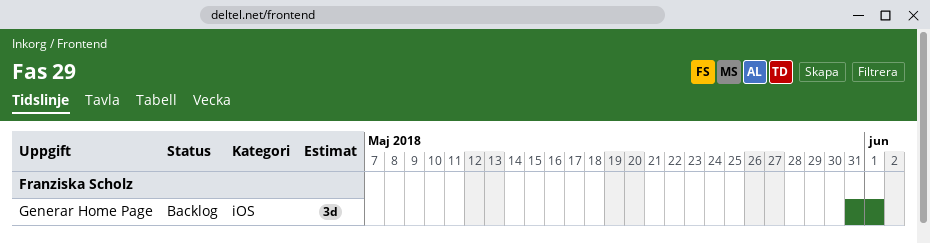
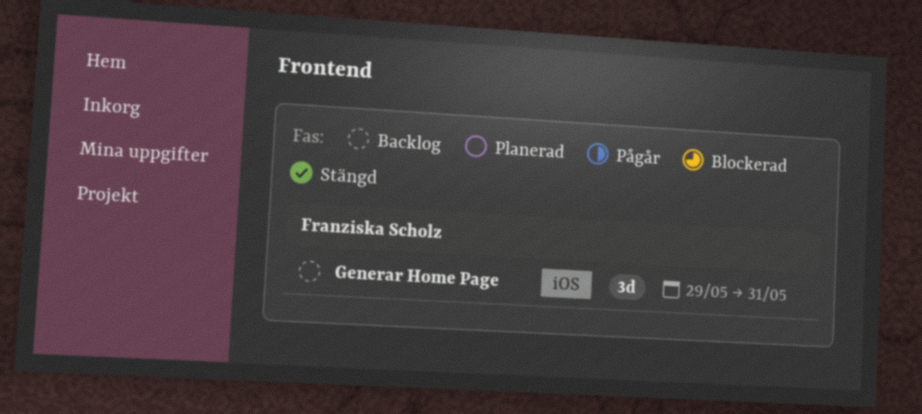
Generar Home Page, start: May 31 -> May 29
Generar Home Page, due: Jun 1 -> May 31

